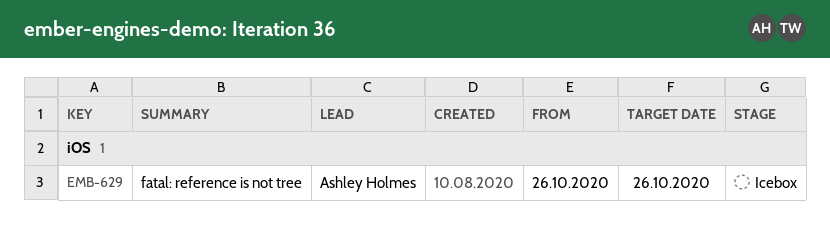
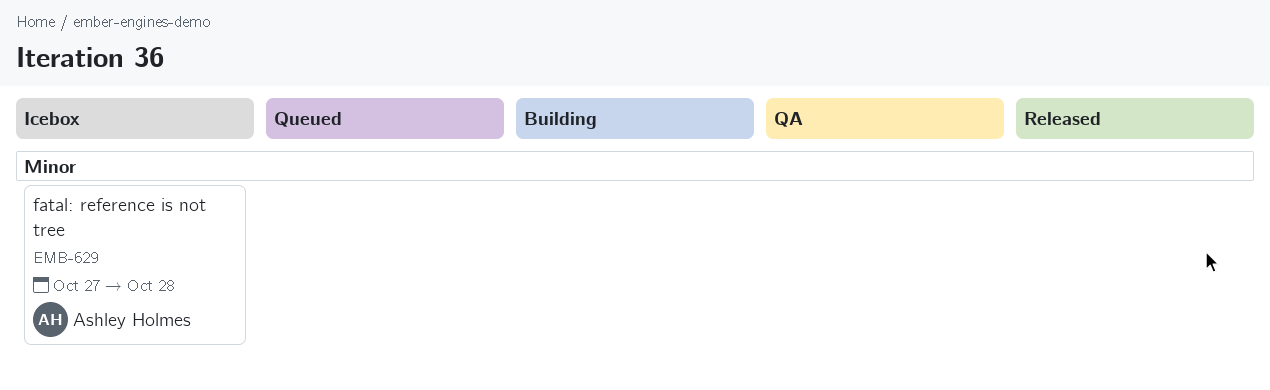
EMB-629, start: Oct 26 -> Oct 27
EMB-629, due: Oct 26 -> Oct 28

